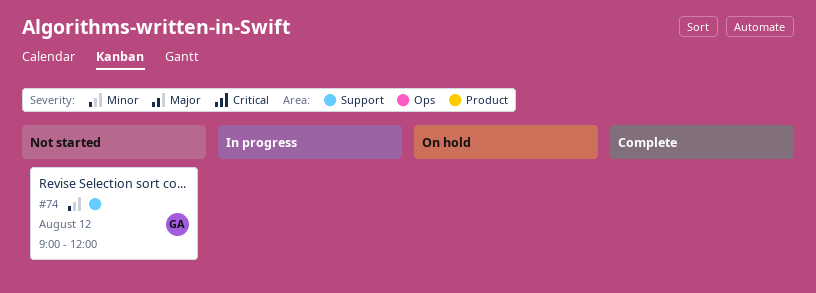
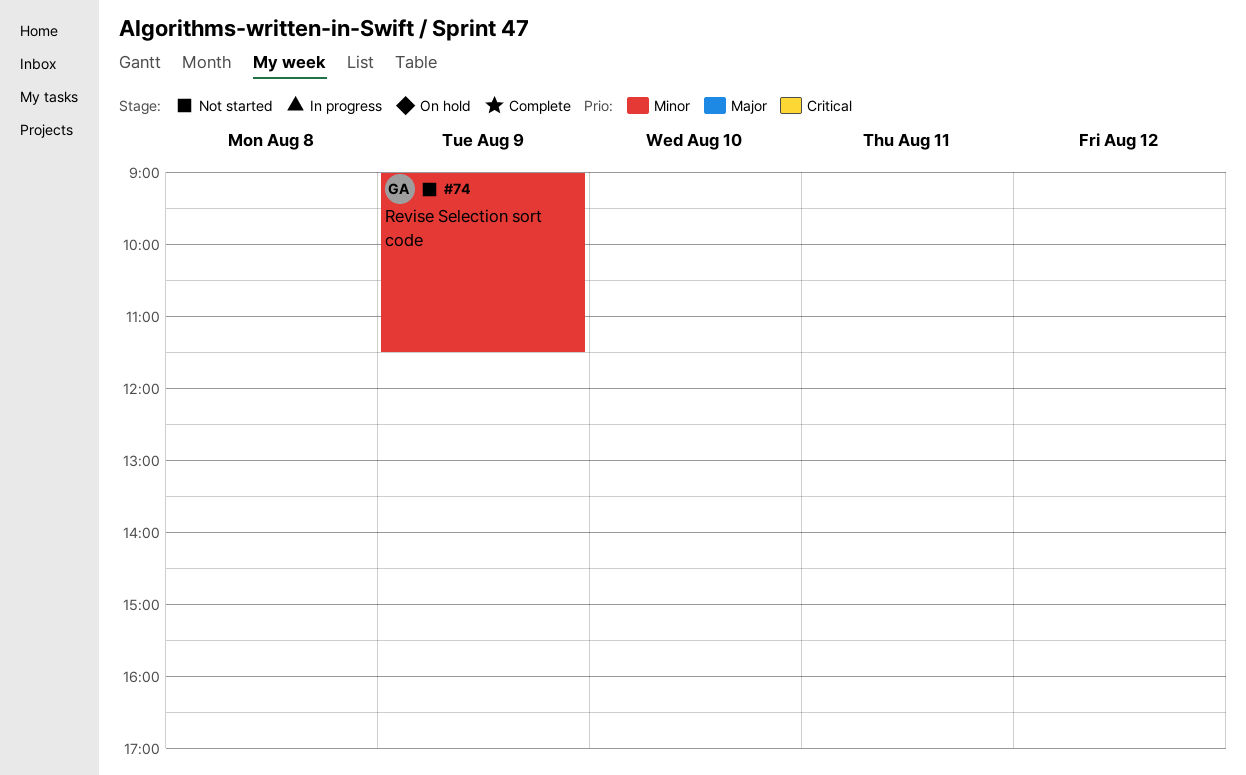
#74, day: Aug 12 -> Aug 9
#74, ends: 12:00 -> 11:30

